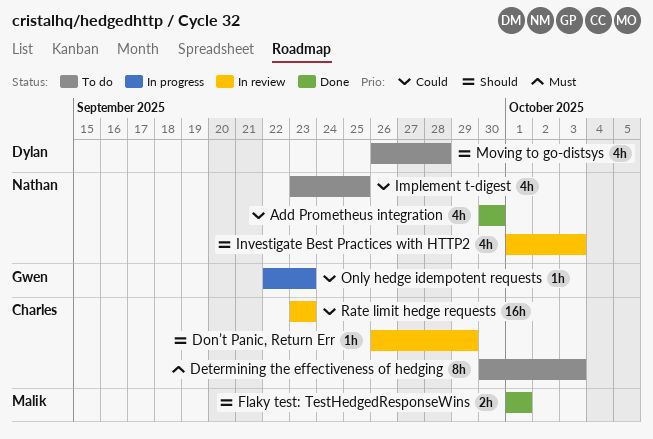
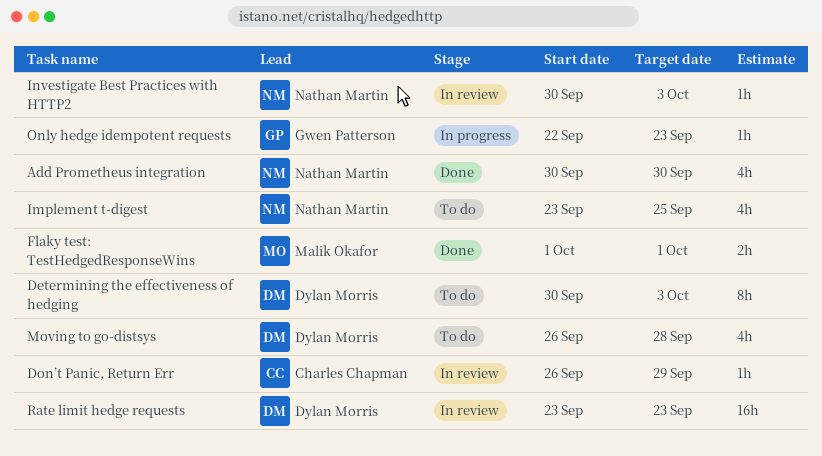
Determining the effectiveness of hedging, owner: Charles Chapman -> Dylan Morris
Investigate Best Practices with HTTP2, estimate: 4h -> 1h
Investigate Best Practices with HTTP2, start: Oct 1 -> Sep 30
Rate limit hedge requests, owner: Charles Chapman -> Dylan Morris

